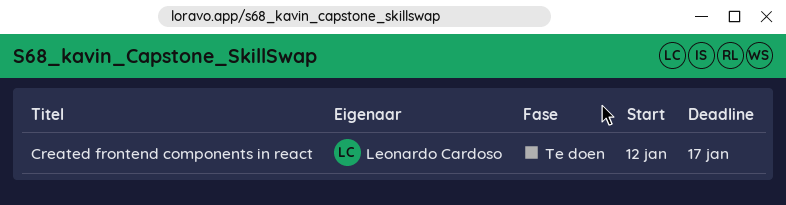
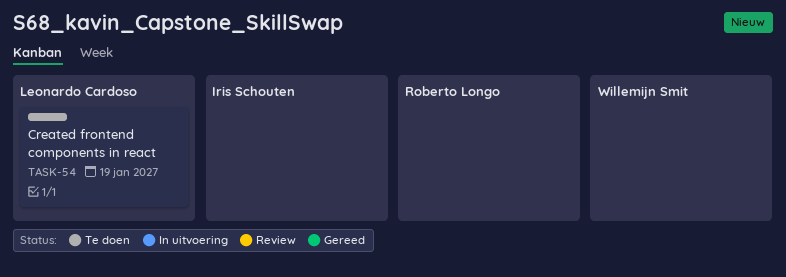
Created frontend components in react, due: Jan 17 -> Jan 19

